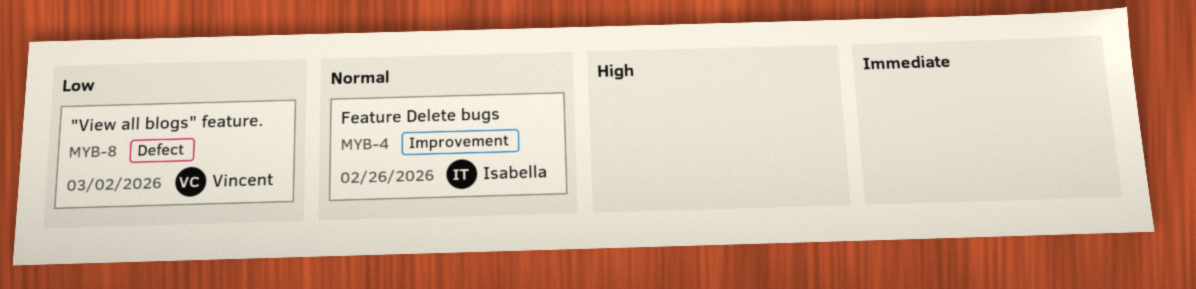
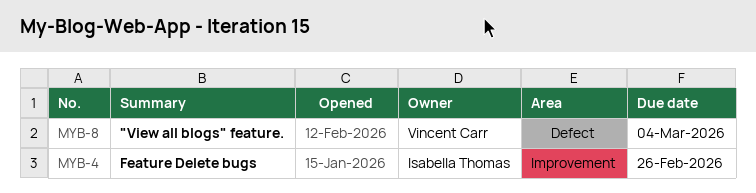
MYB-8, due: Mar 2 -> Mar 4

